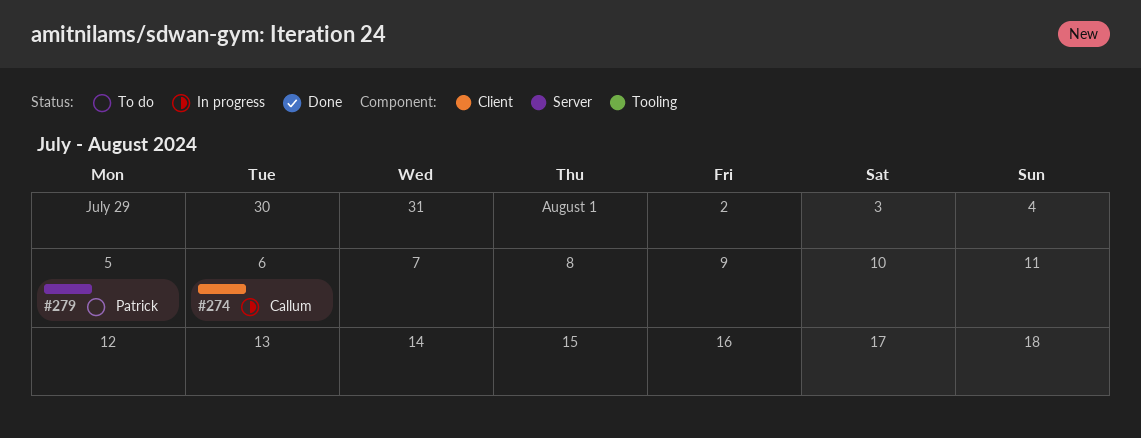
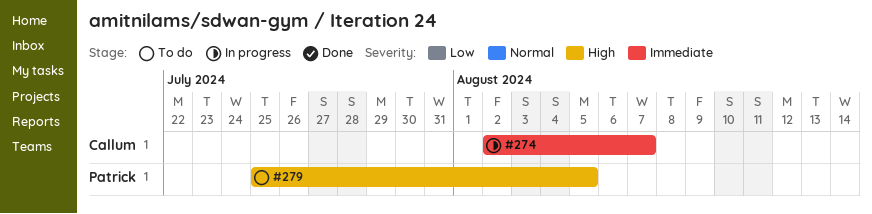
#274, due: Aug 6 -> Aug 7

